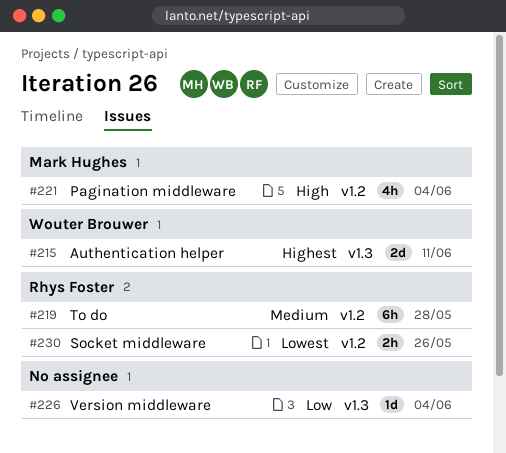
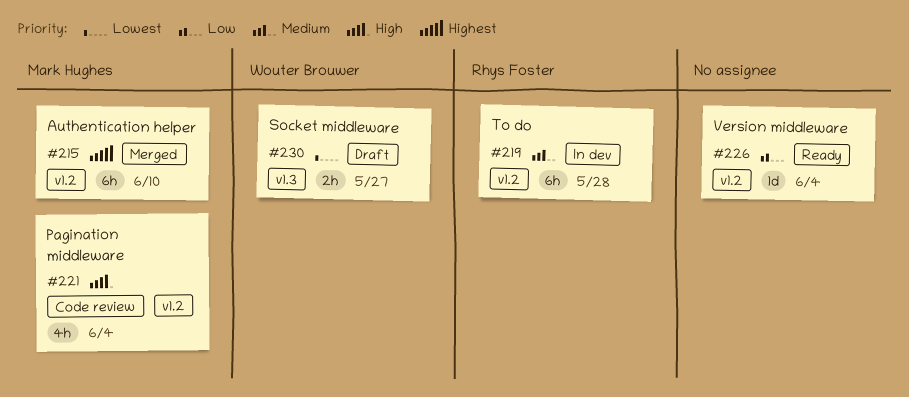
#215, owner: Wouter Brouwer -> Mark Hughes
#215, label: v1.3 -> v1.2
#215, estimate: 2d -> 6h
#215, due: Jun 11 -> Jun 10
#226, label: v1.3 -> v1.2
#230, owner: Rhys Foster -> Wouter Brouwer
#230, label: v1.2 -> v1.3
#230, due: May 26 -> May 27

